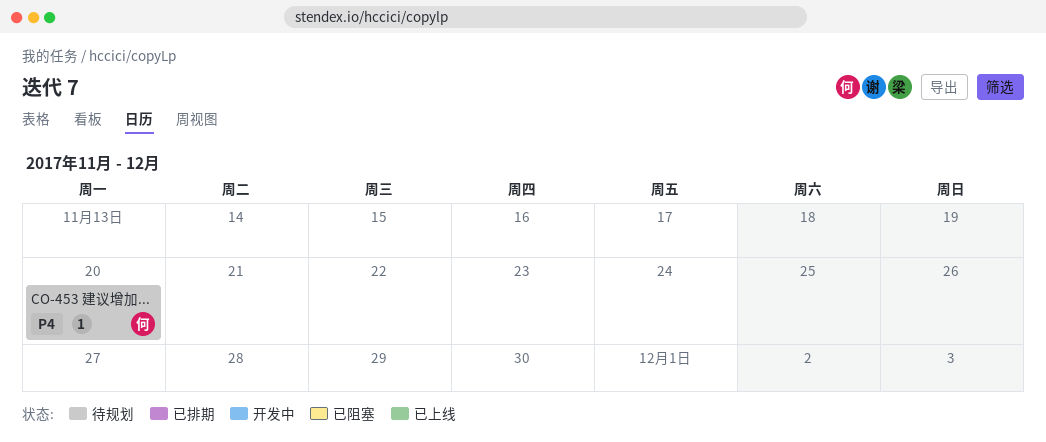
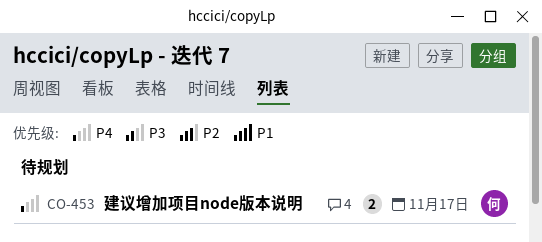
CO-453, estimate: 1 -> 2
CO-453, due: Nov 20 -> Nov 17

